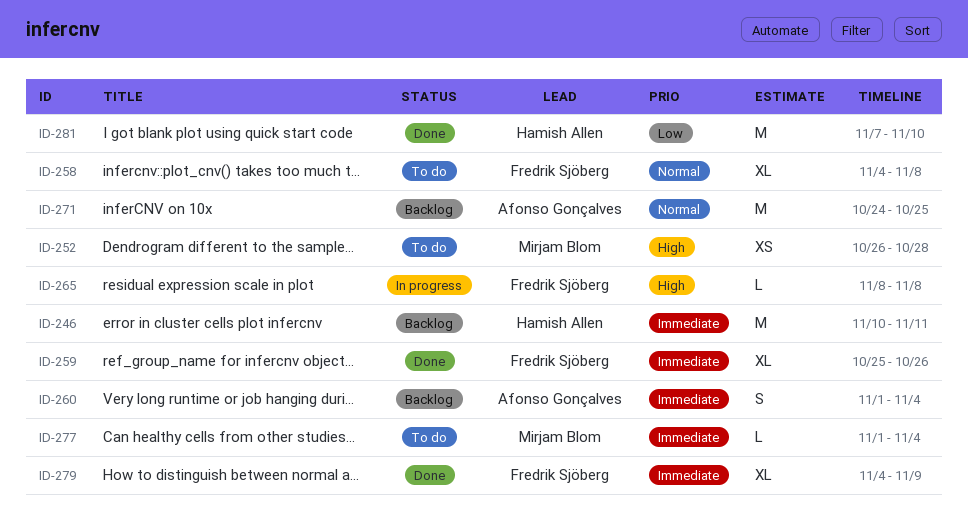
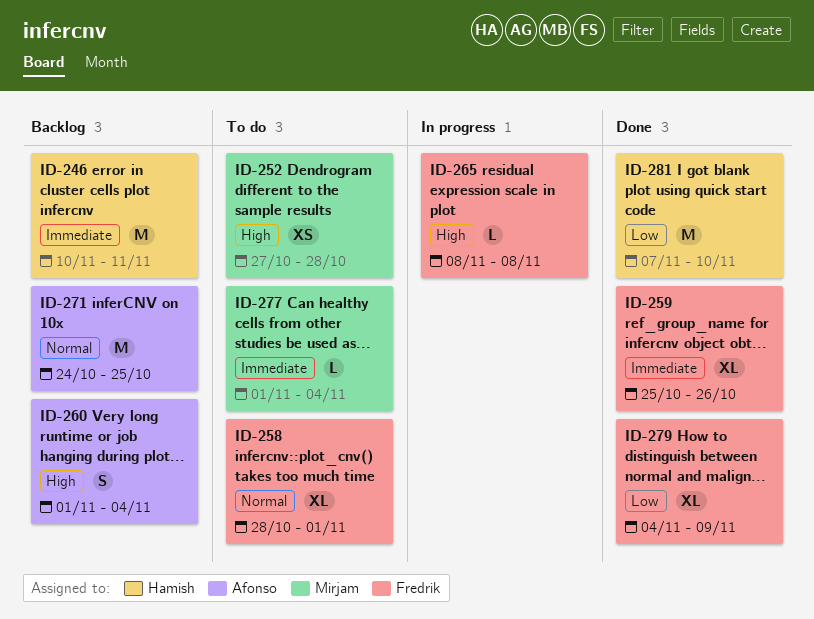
ID-252, start: Oct 26 -> Oct 27
ID-258, start: Nov 4 -> Oct 28
ID-258, due: Nov 8 -> Nov 1
ID-260, priority: Immediate -> High
ID-279, priority: Immediate -> Low

